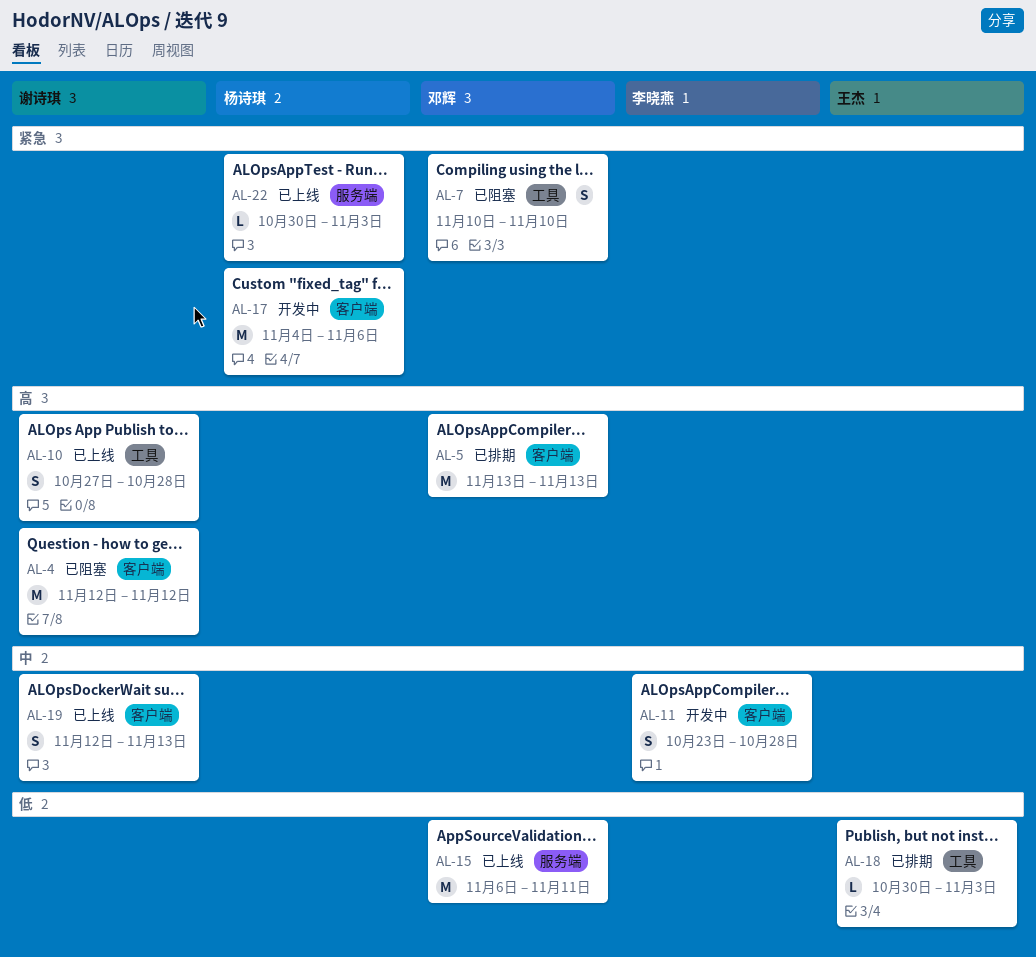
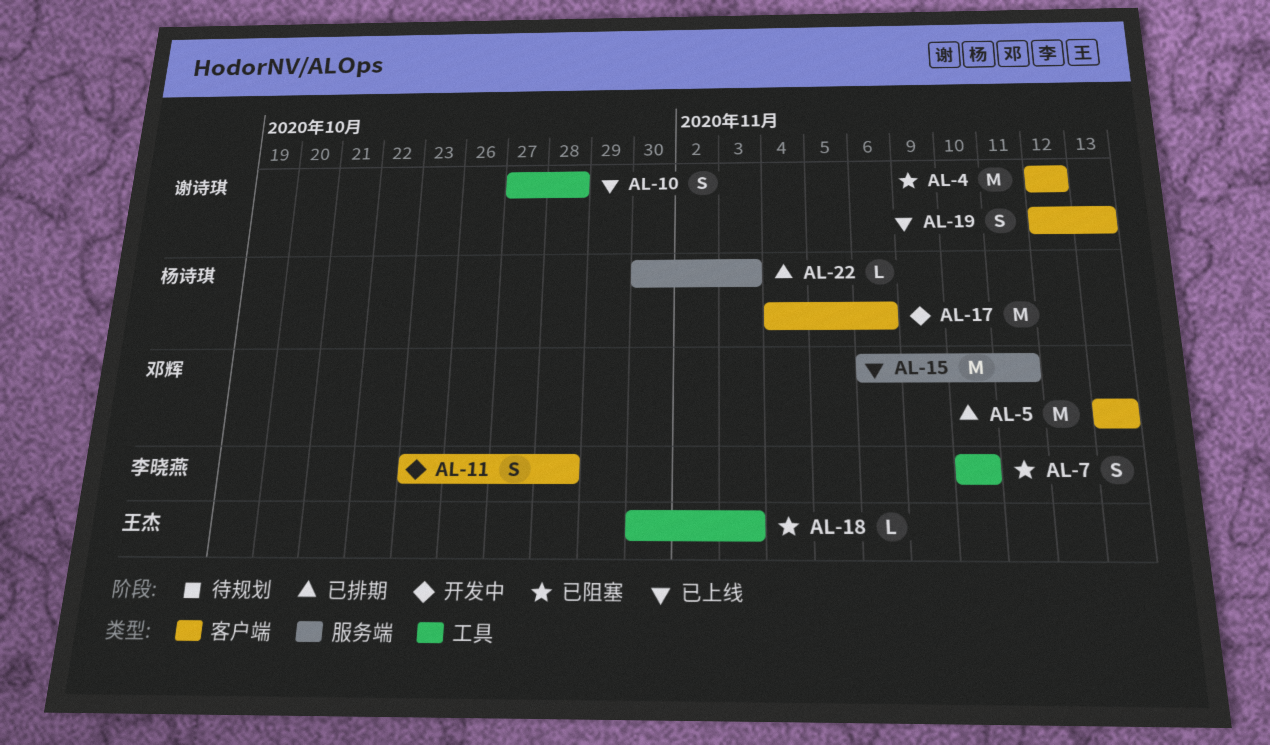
AL-7, owner: 邓辉 -> 李晓燕
AL-18, status: 已排期 -> 已阻塞
AL-22, status: 已上线 -> 已排期

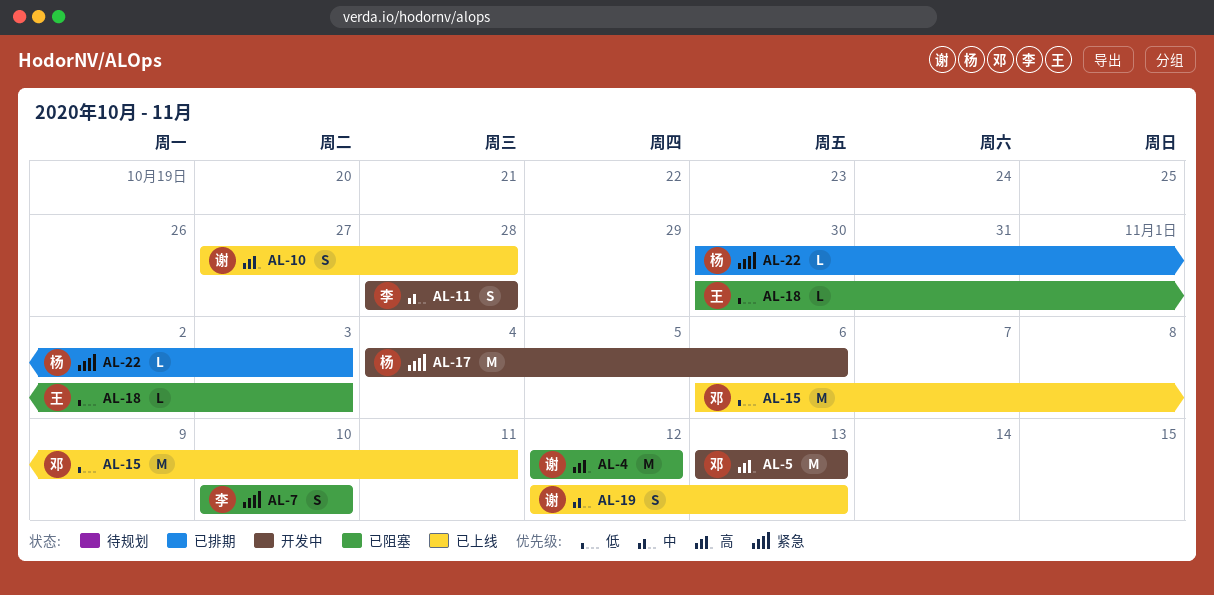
AL-5, status: 已排期 -> 开发中
AL-11, start: Oct 23 -> Oct 28

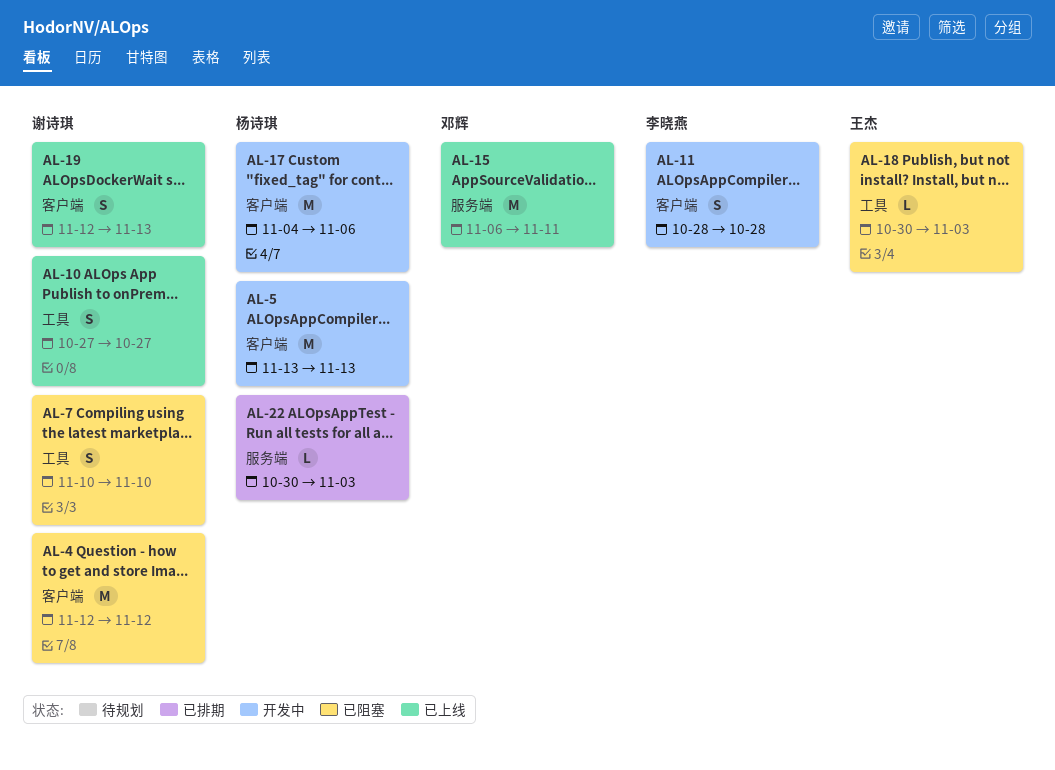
AL-5, owner: 邓辉 -> 杨诗琪
AL-7, owner: 李晓燕 -> 谢诗琪
AL-10, due: Oct 28 -> Oct 27

